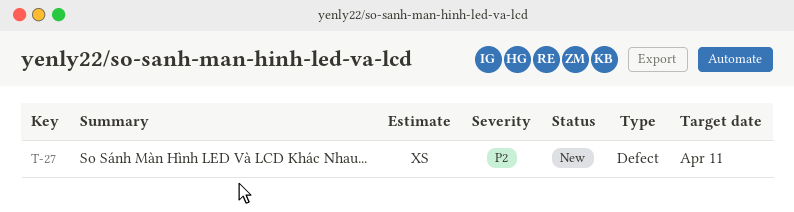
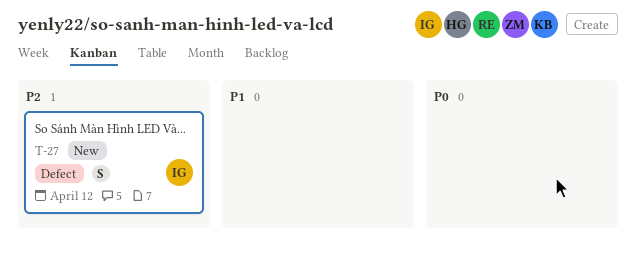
T-27, estimate: XS -> S
T-27, due: Apr 11 -> Apr 12

